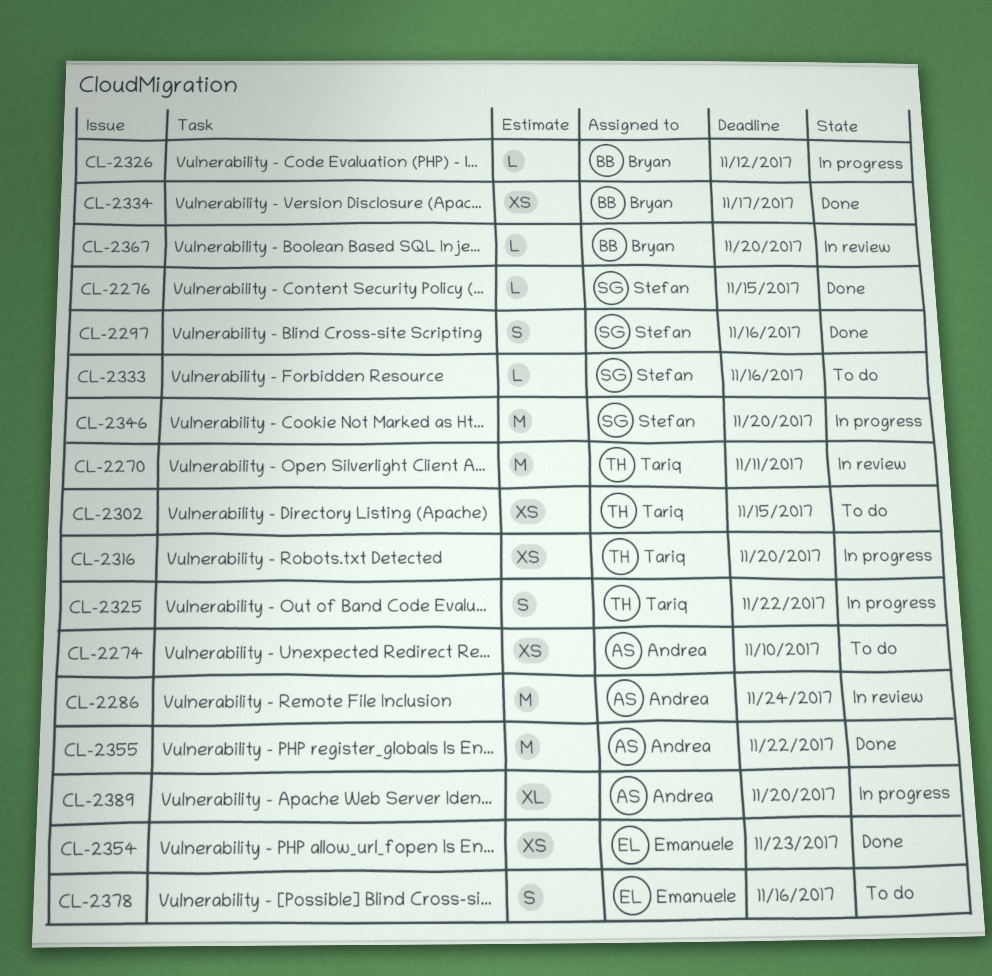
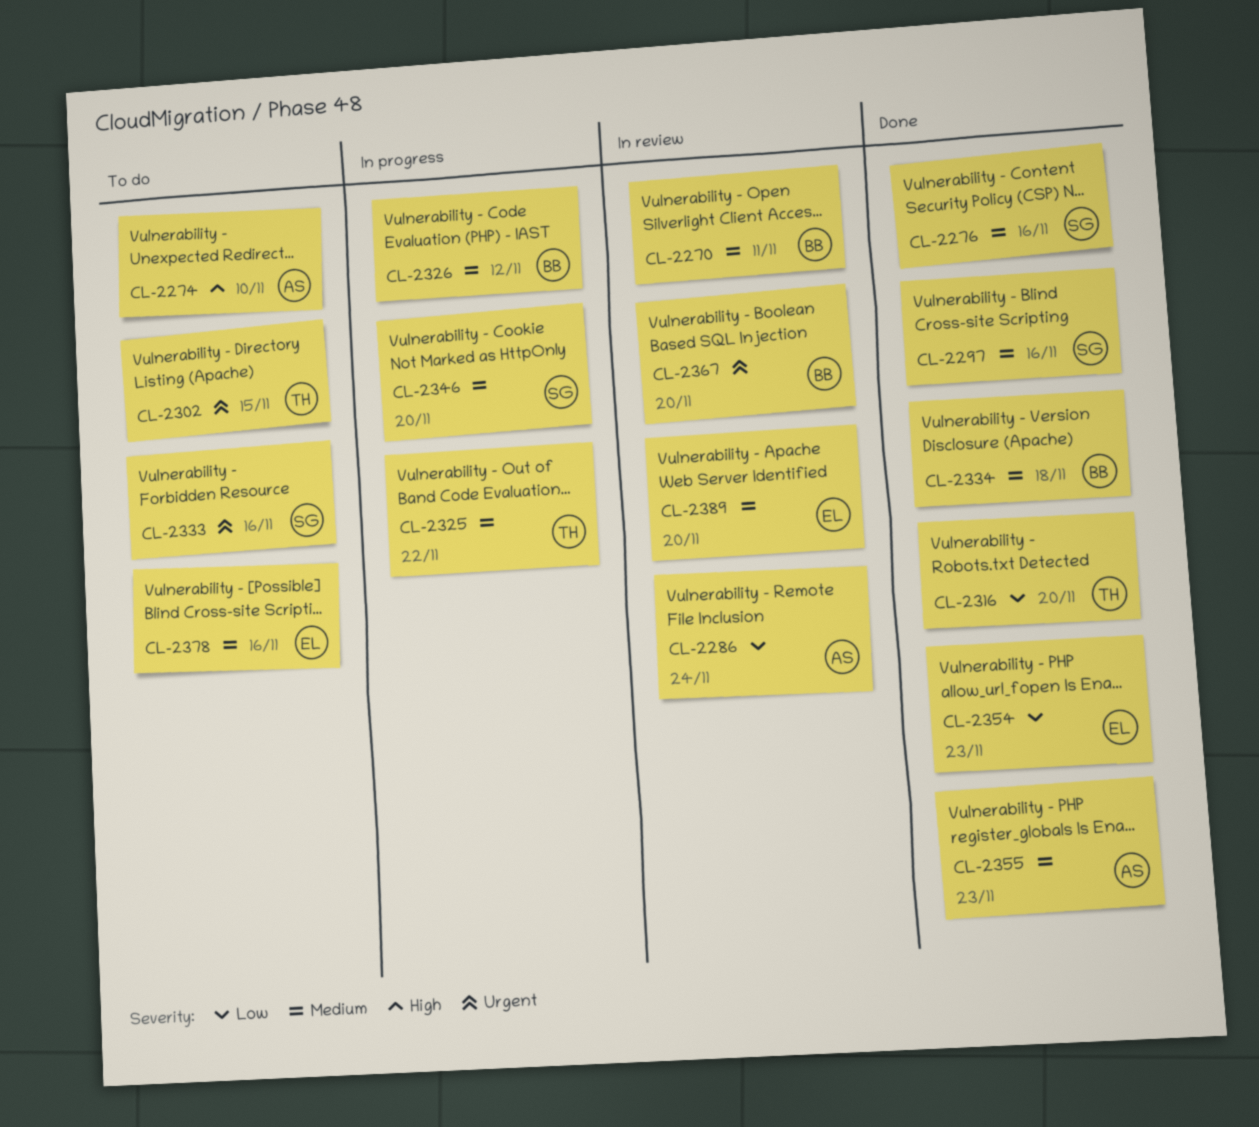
CL-2270, owner: Tariq -> Bryan
CL-2276, due: Nov 15 -> Nov 16
CL-2316, status: In progress -> Done
CL-2334, due: Nov 17 -> Nov 18
CL-2355, due: Nov 22 -> Nov 23
CL-2389, status: In progress -> In review
CL-2389, owner: Andrea -> Emanuele

